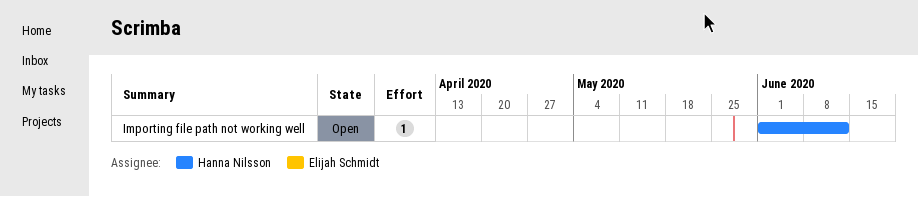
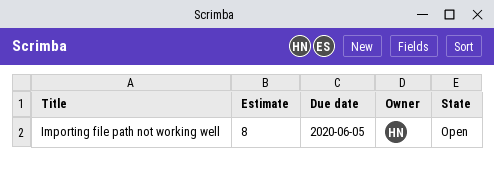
Importing file path not working well, estimate: 1 -> 8
Importing file path not working well, due: Jun 12 -> Jun 5

